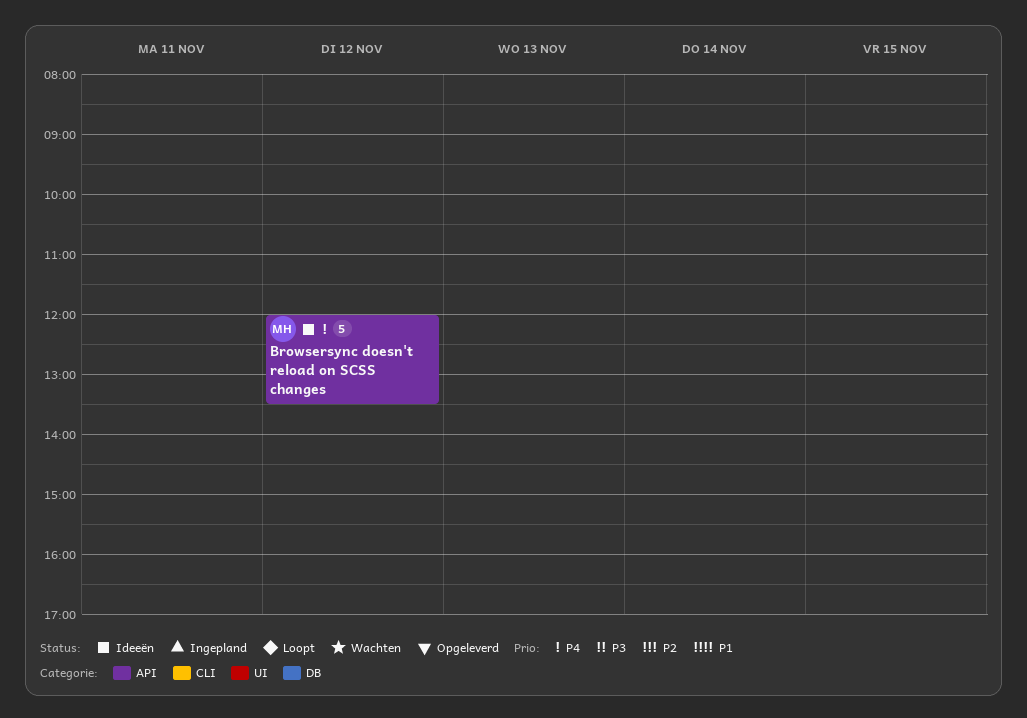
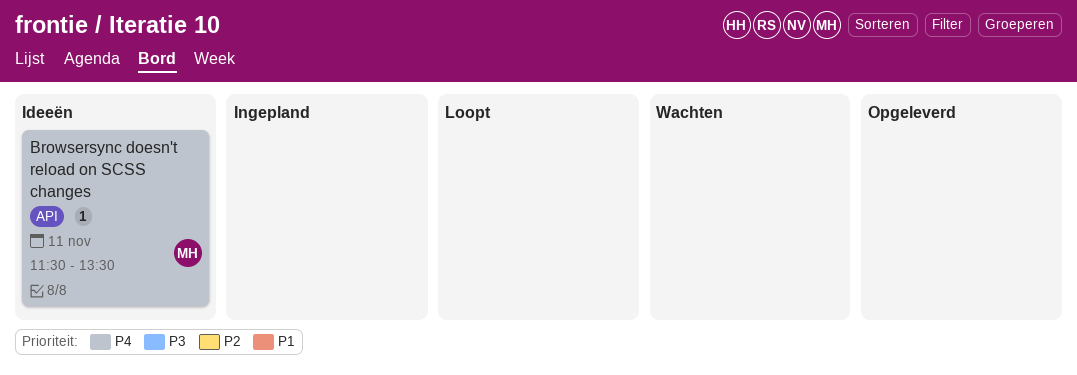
Browsersync doesn't reload on SCSS changes, estimate: 5 -> 1
Browsersync doesn't reload on SCSS changes, day: Nov 12 -> Nov 11
Browsersync doesn't reload on SCSS changes, begins: 12:00 -> 11:30

